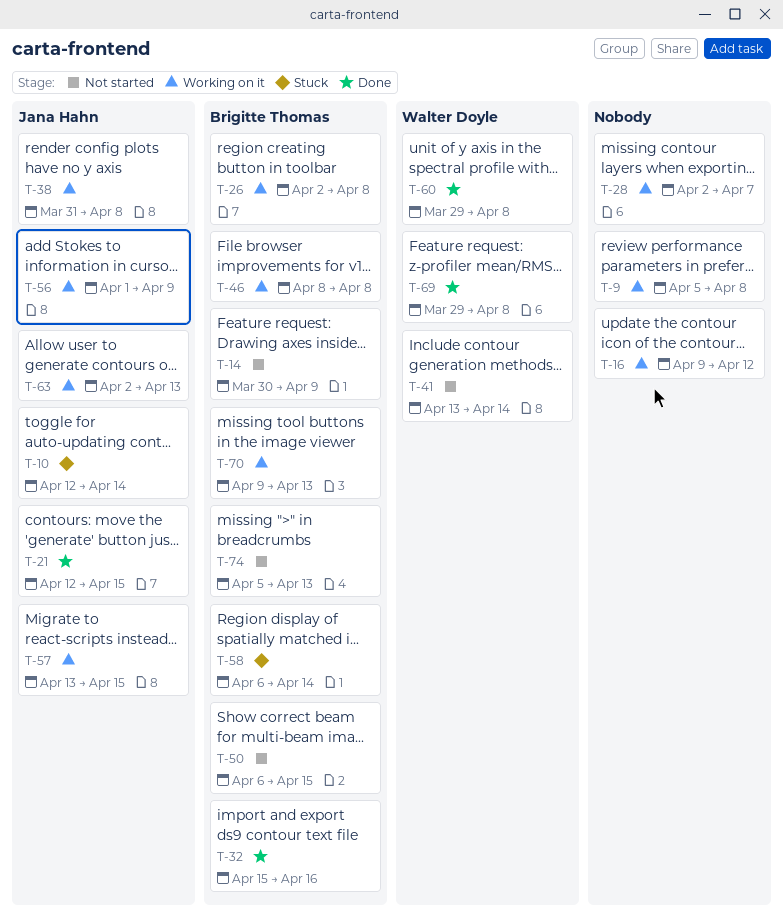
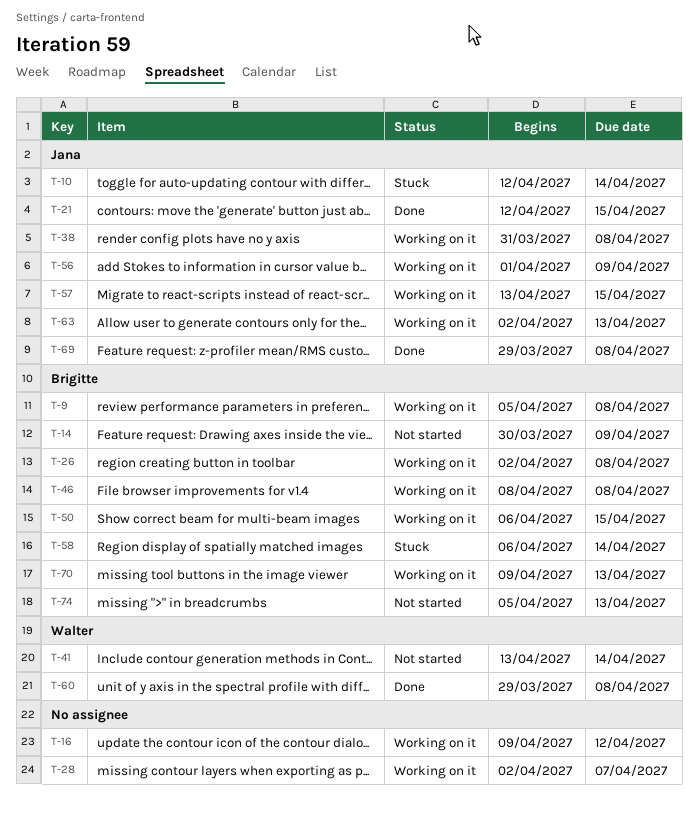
T-9, owner: none -> Brigitte Thomas
T-32: present -> none
T-50, status: Not started -> Working on it
T-69, owner: Walter Doyle -> Jana Hahn

